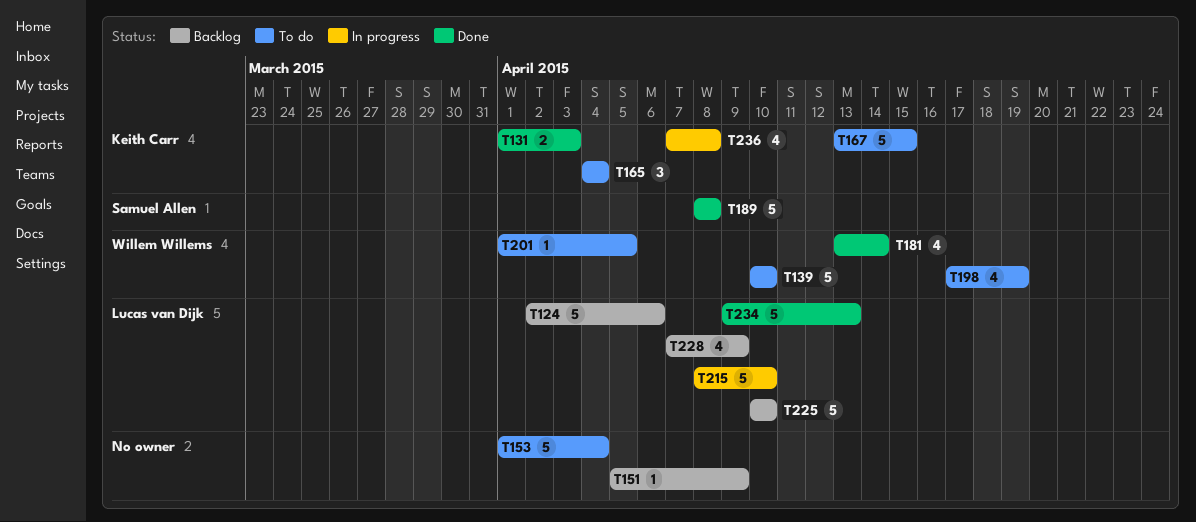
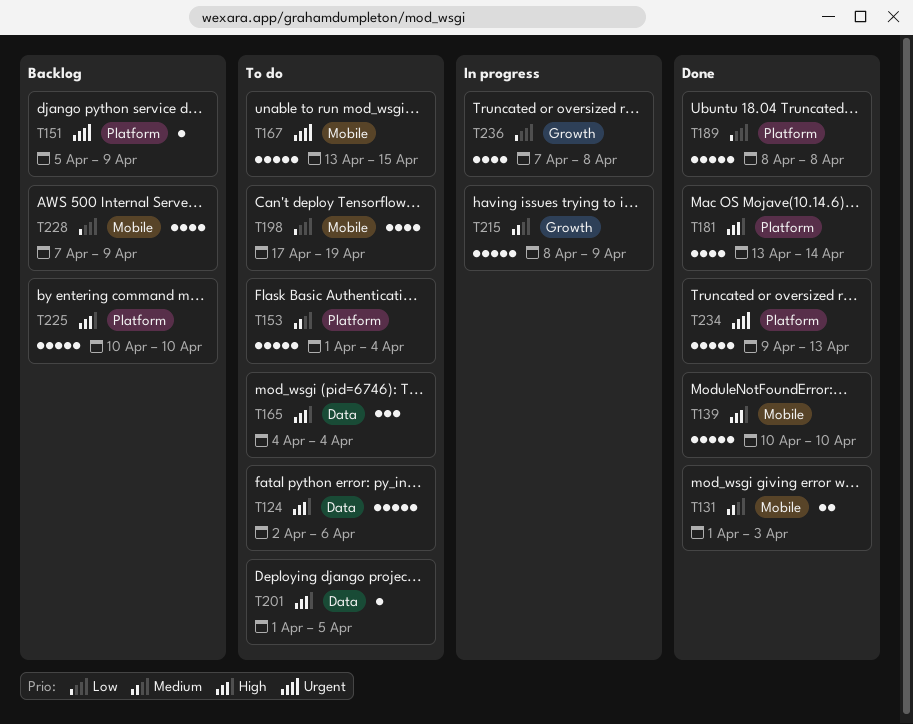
T124, status: Backlog -> To do
T139, status: To do -> Done
T215, due: Apr 10 -> Apr 9

